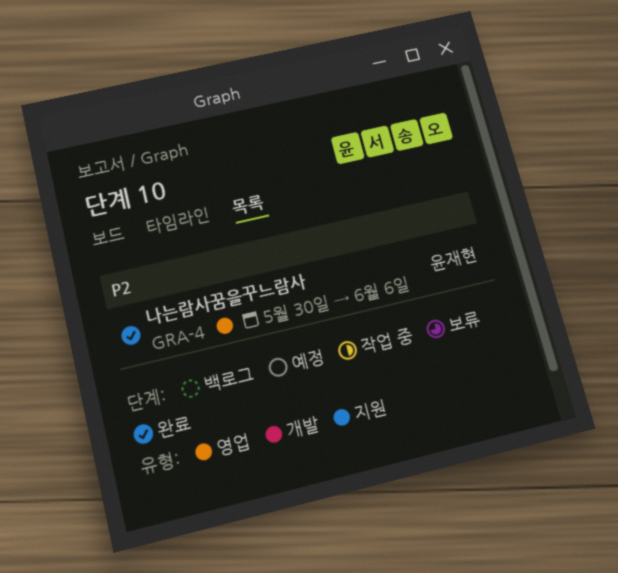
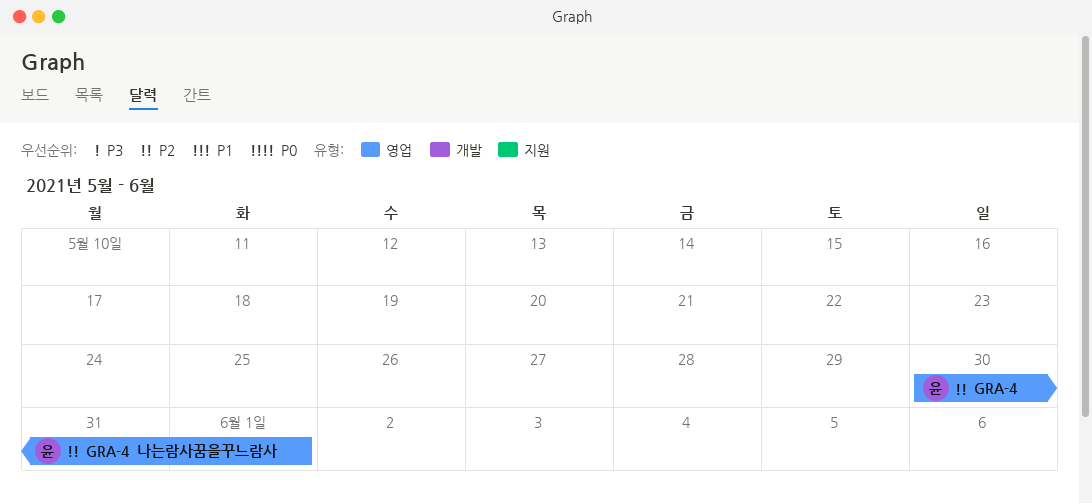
GRA-4, due: Jun 6 -> Jun 1

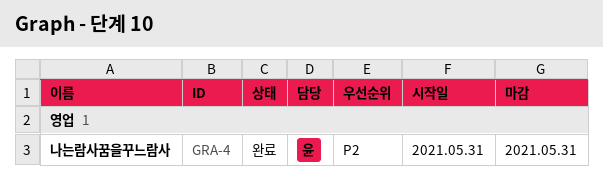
GRA-4, start: May 30 -> May 31
GRA-4, due: Jun 1 -> May 31

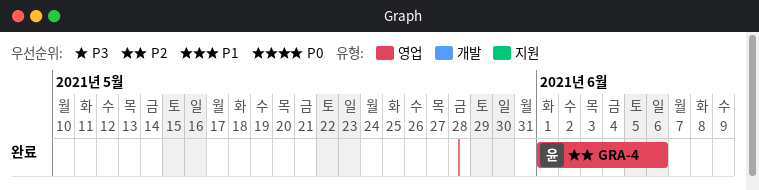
GRA-4, start: May 31 -> Jun 1
GRA-4, due: May 31 -> Jun 6

